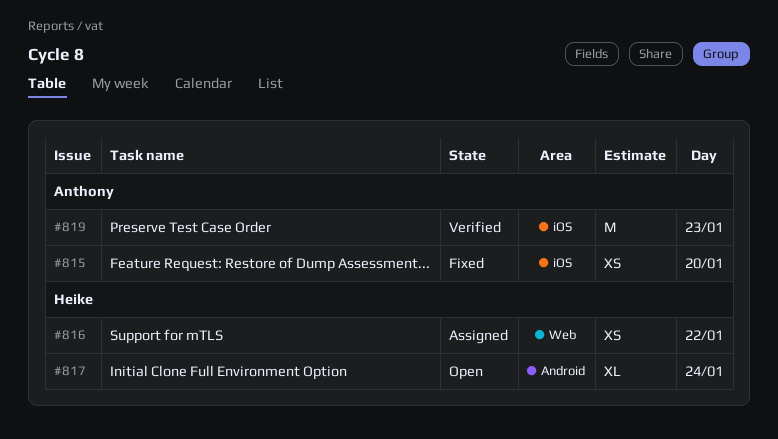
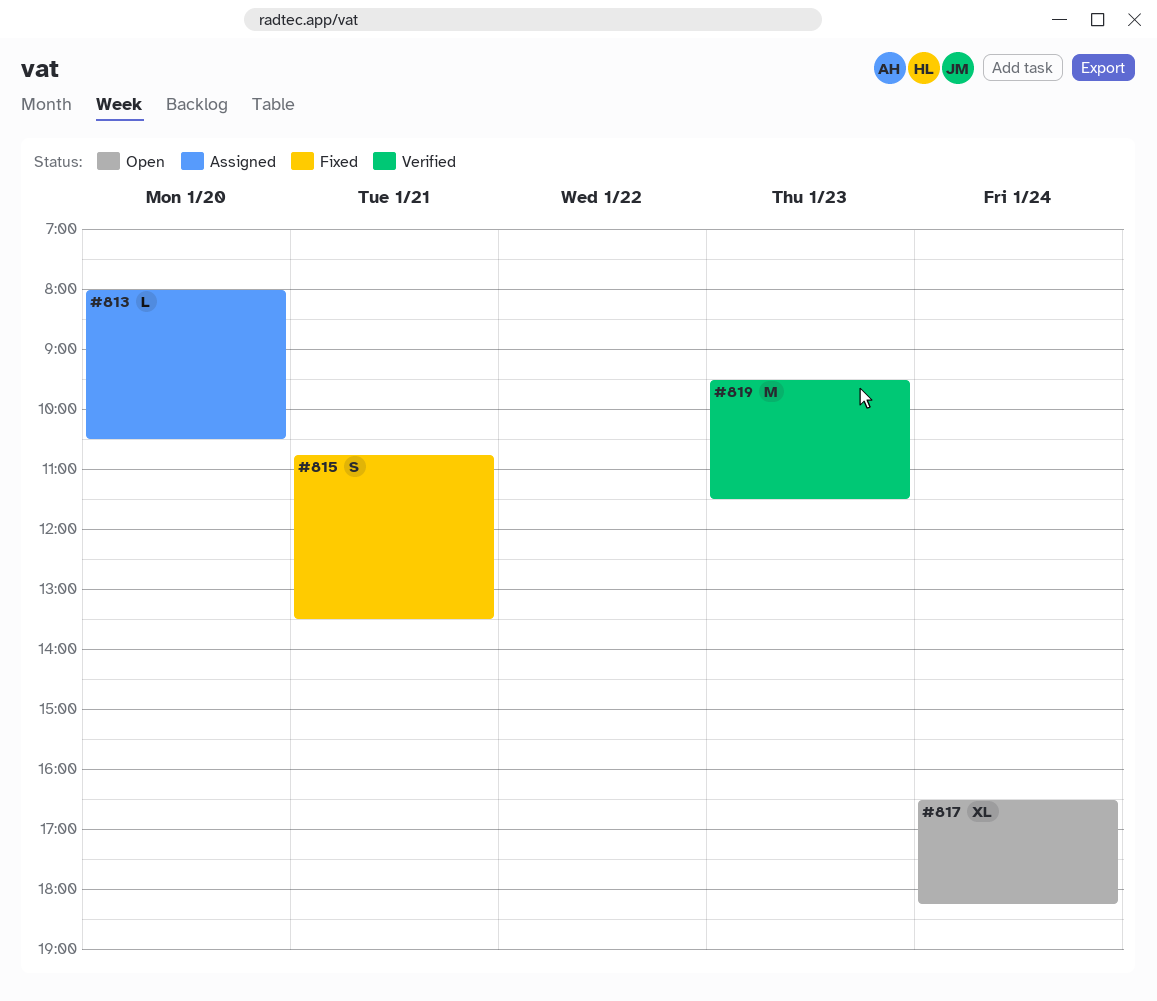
#813: none -> present
#815, estimate: XS -> S
#815, day: Jan 20 -> Jan 21
#816: present -> none

